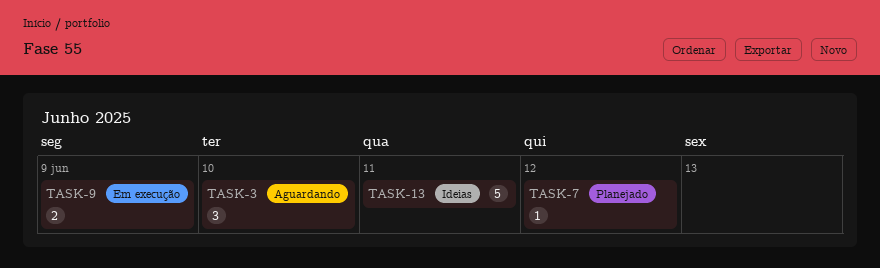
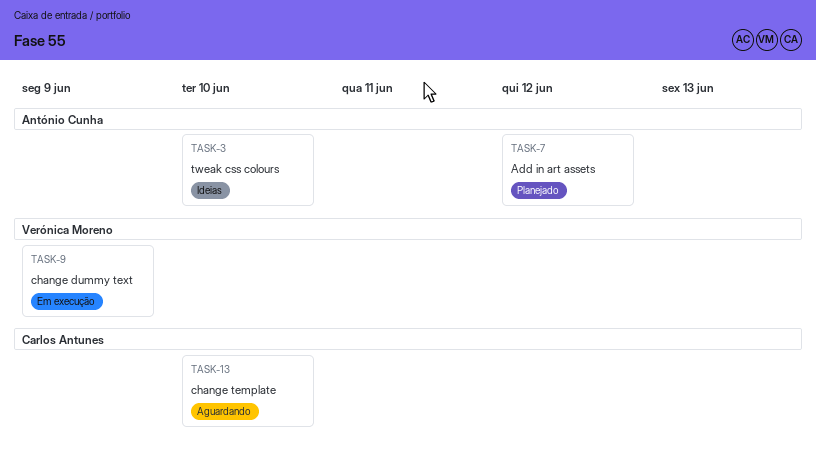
TASK-3, status: Aguardando -> Ideias
TASK-13, status: Ideias -> Aguardando
TASK-13, due: Jun 11 -> Jun 10

